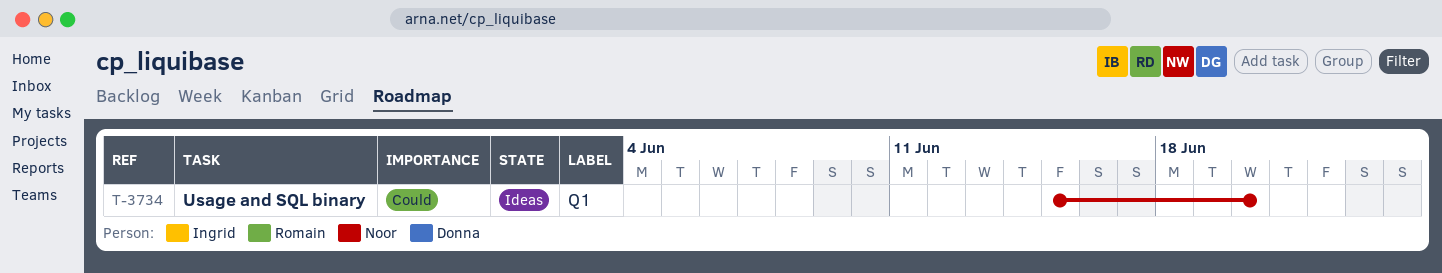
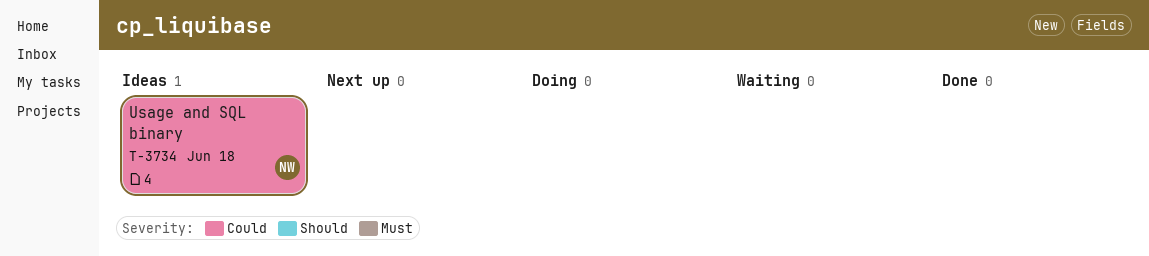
T-3734, due: Jun 20 -> Jun 18

